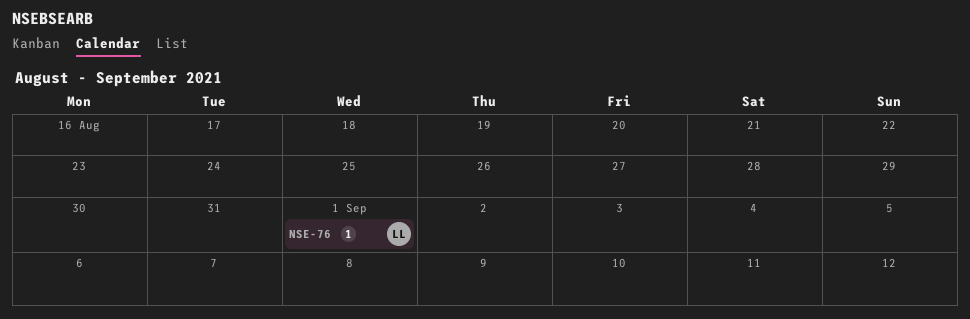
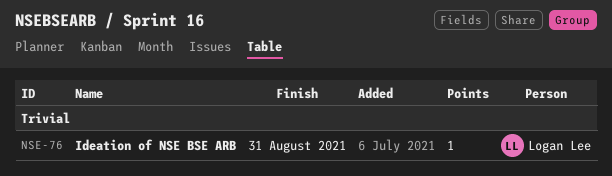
NSE-76, due: Sep 1 -> Aug 31

